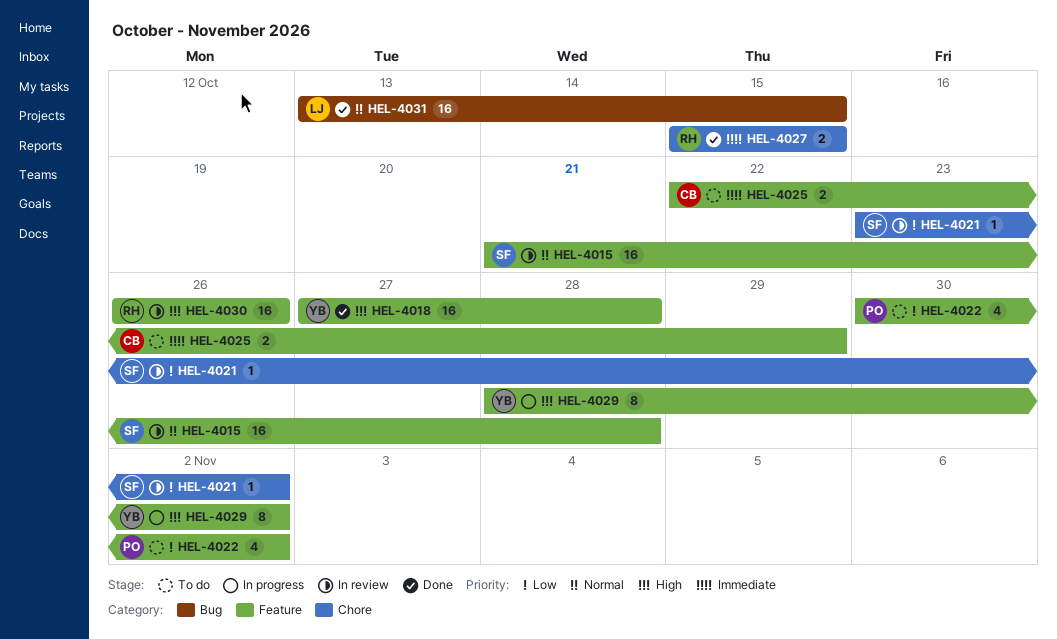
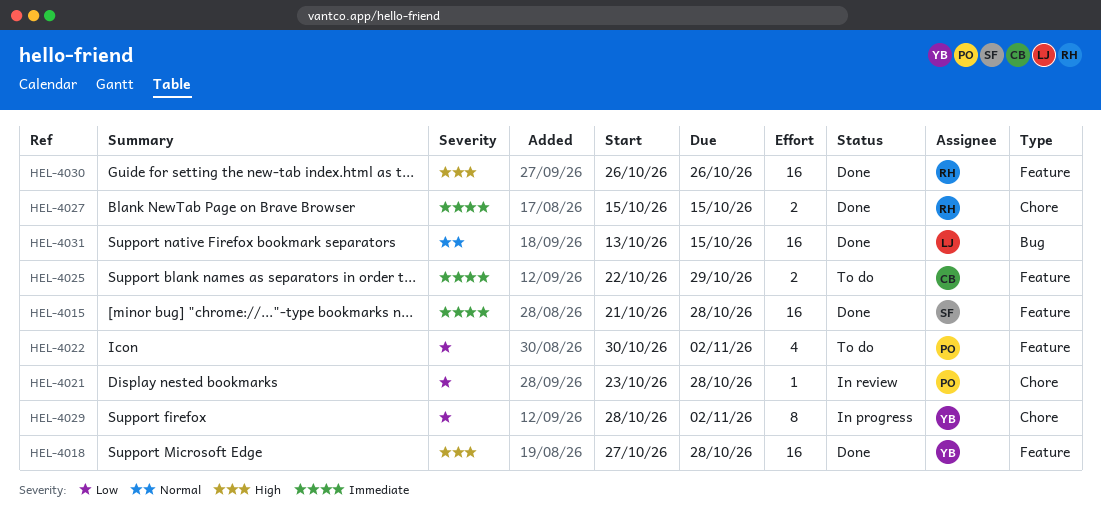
HEL-4015, status: In review -> Done
HEL-4015, priority: Normal -> Immediate
HEL-4021, owner: SF -> PO
HEL-4021, due: Nov 2 -> Oct 28
HEL-4029, priority: High -> Low
HEL-4029, label: Feature -> Chore
HEL-4030, status: In review -> Done

